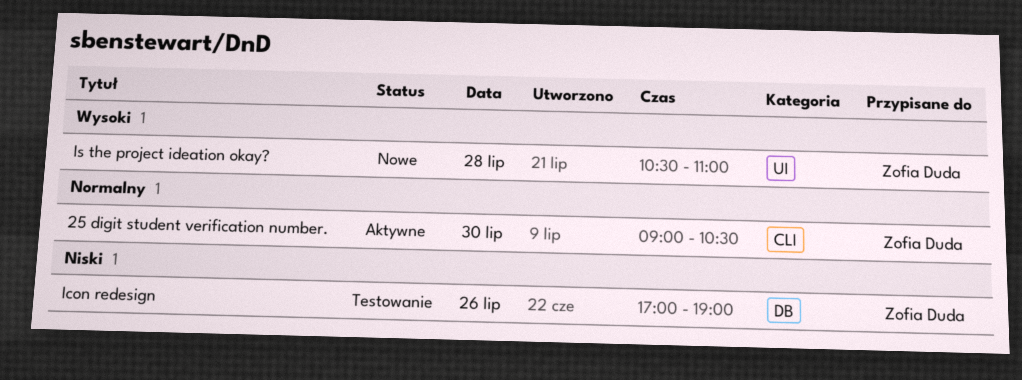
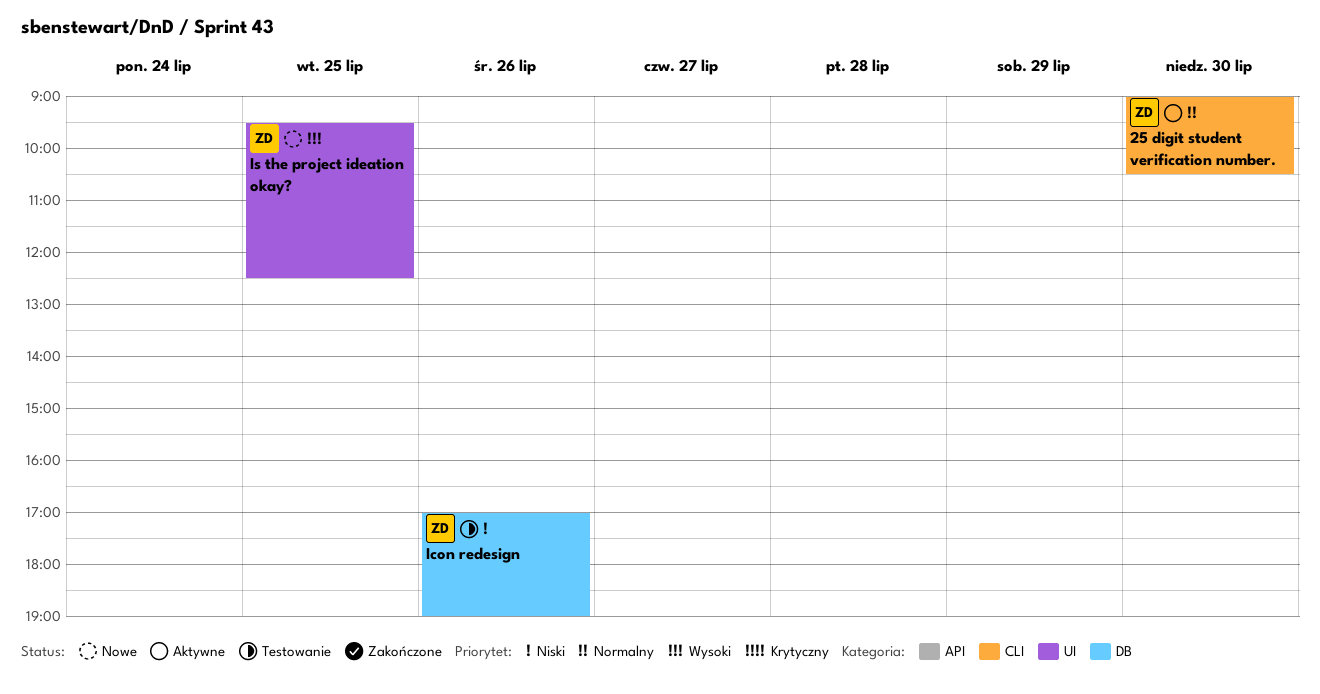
Is the project ideation okay?, day: Jul 28 -> Jul 25
Is the project ideation okay?, begins: 10:30 -> 09:30
Is the project ideation okay?, ends: 11:00 -> 12:30

